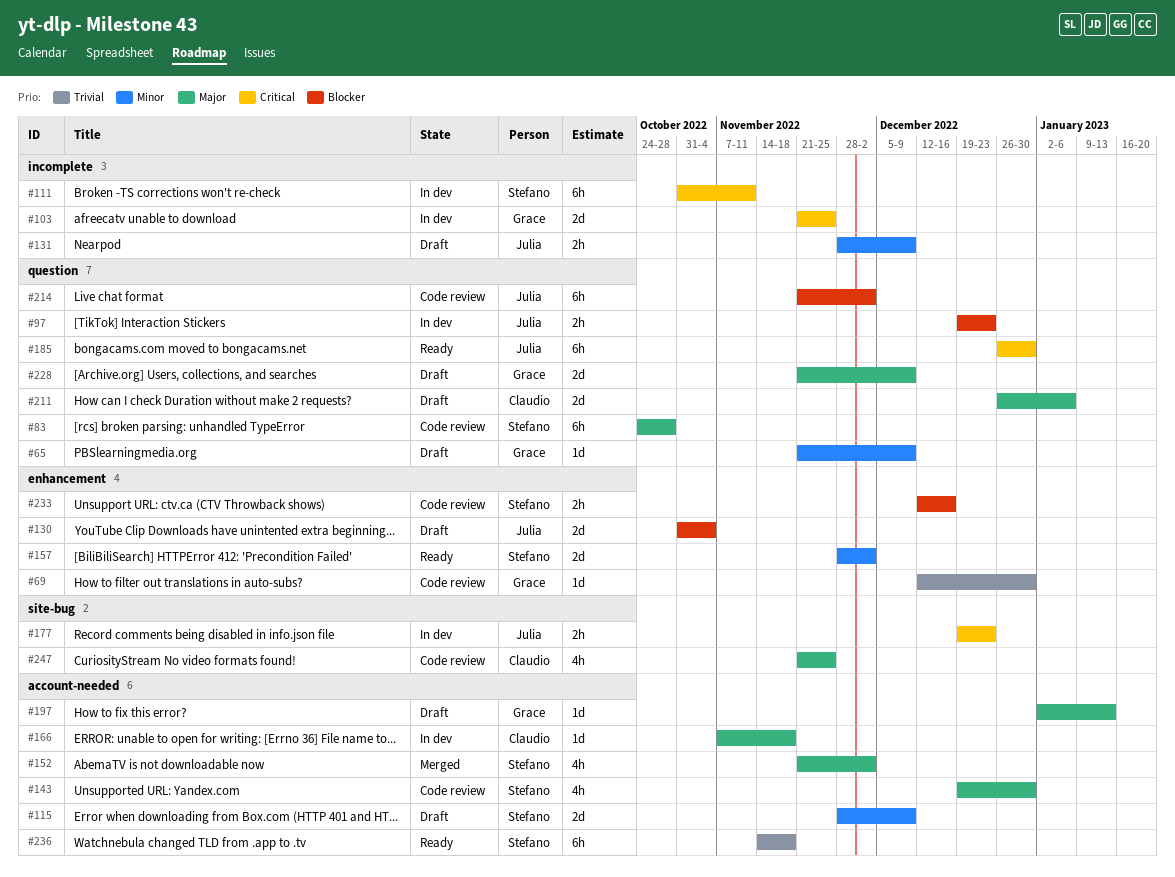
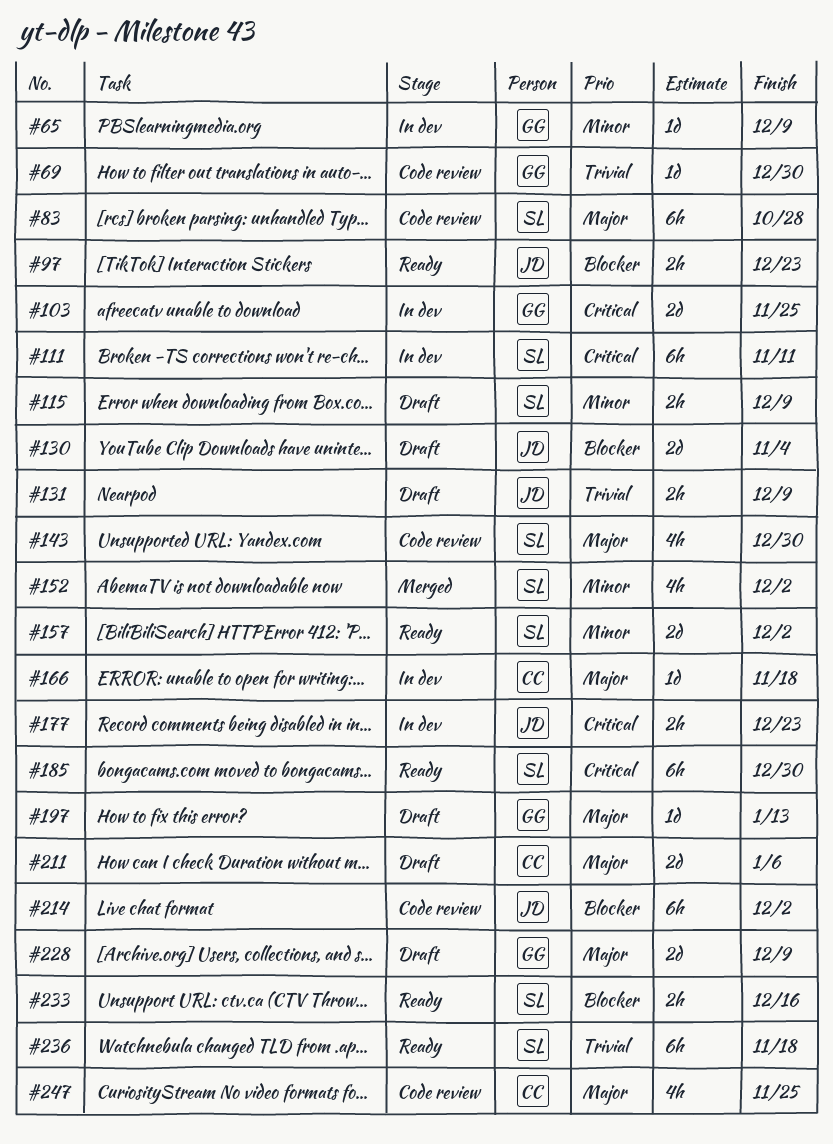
#65, status: Draft -> In dev
#97, status: In dev -> Ready
#115, estimate: 2d -> 2h
#131, priority: Minor -> Trivial
#152, priority: Major -> Minor
#185, owner: Julia -> Stefano
#233, status: Code review -> Ready

